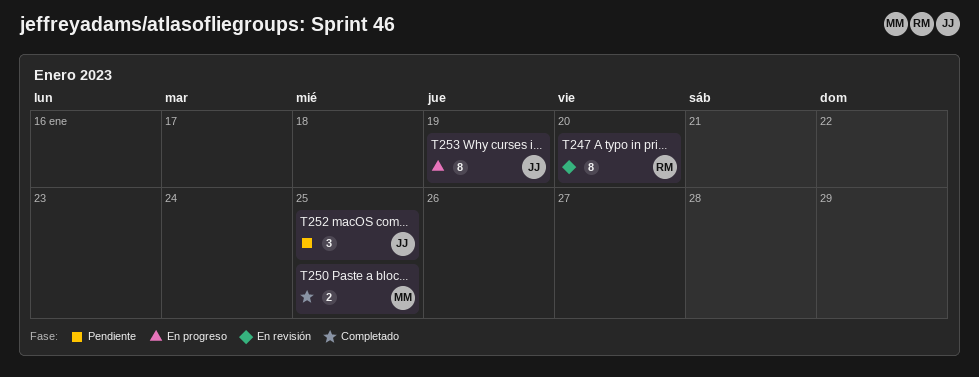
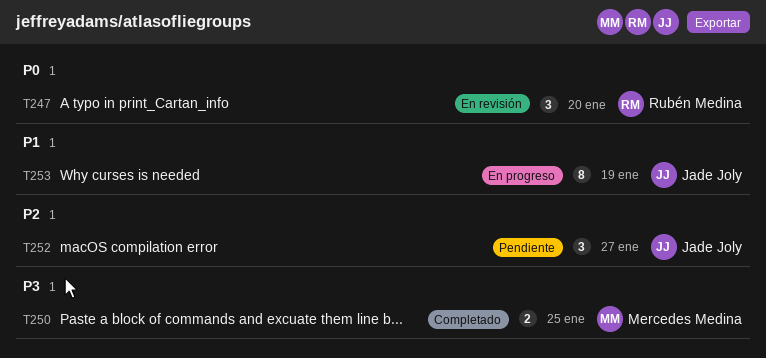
T247, estimate: 8 -> 3
T252, due: Jan 25 -> Jan 27

